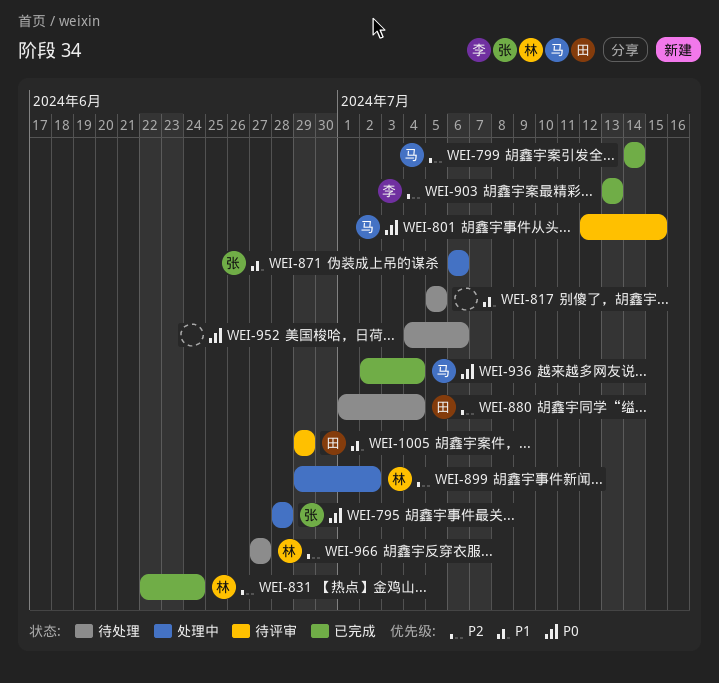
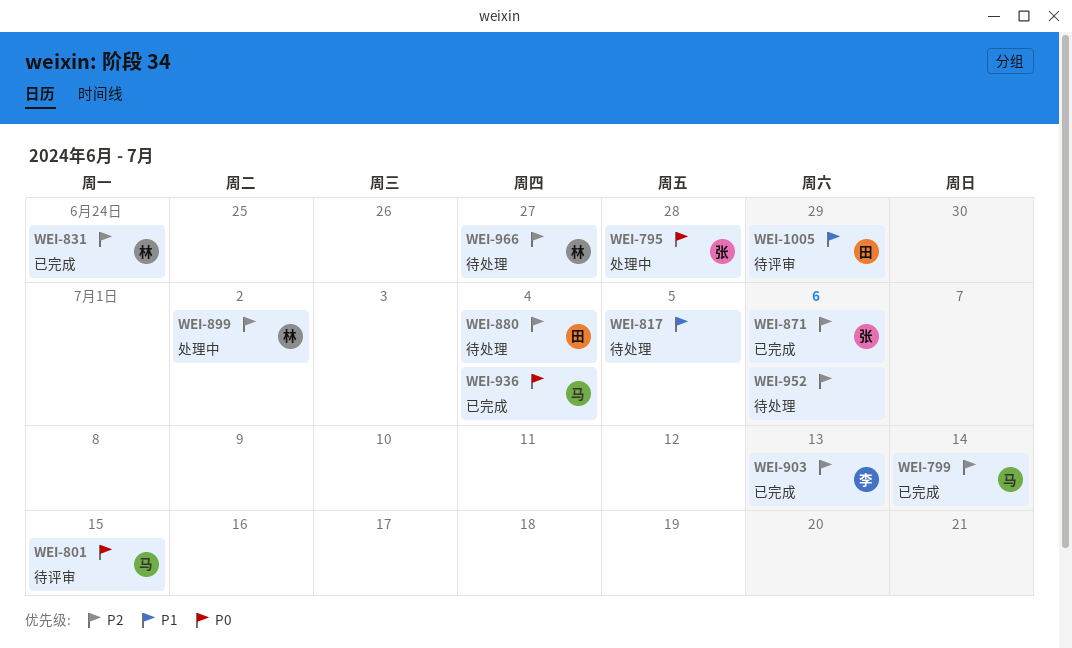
WEI-871, status: 处理中 -> 已完成
WEI-871, priority: P1 -> P2
WEI-952, priority: P0 -> P2

